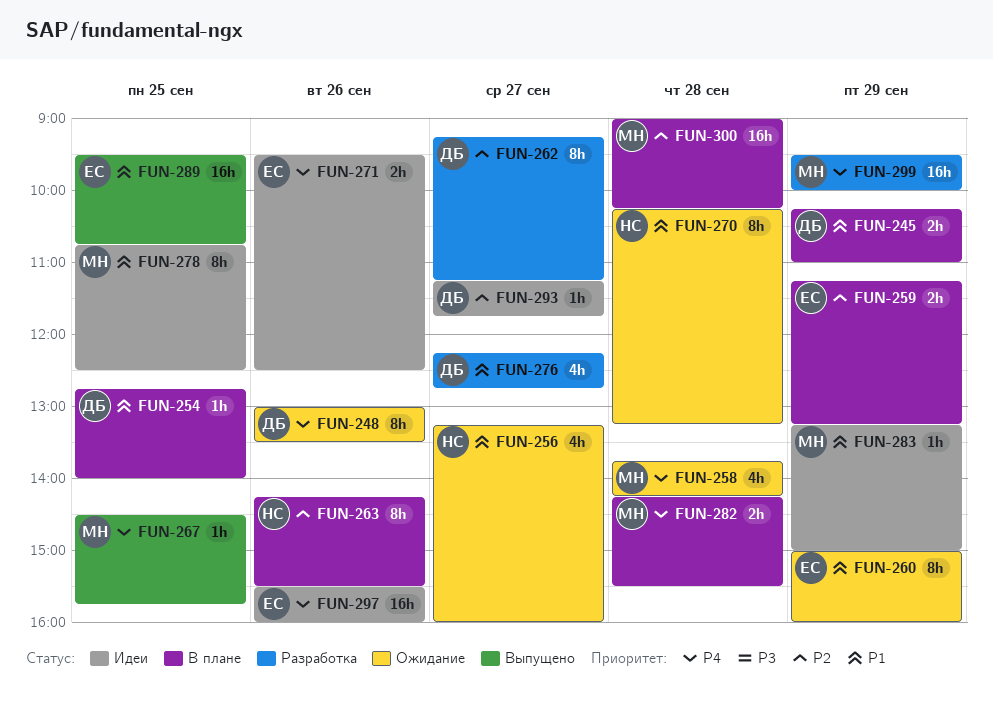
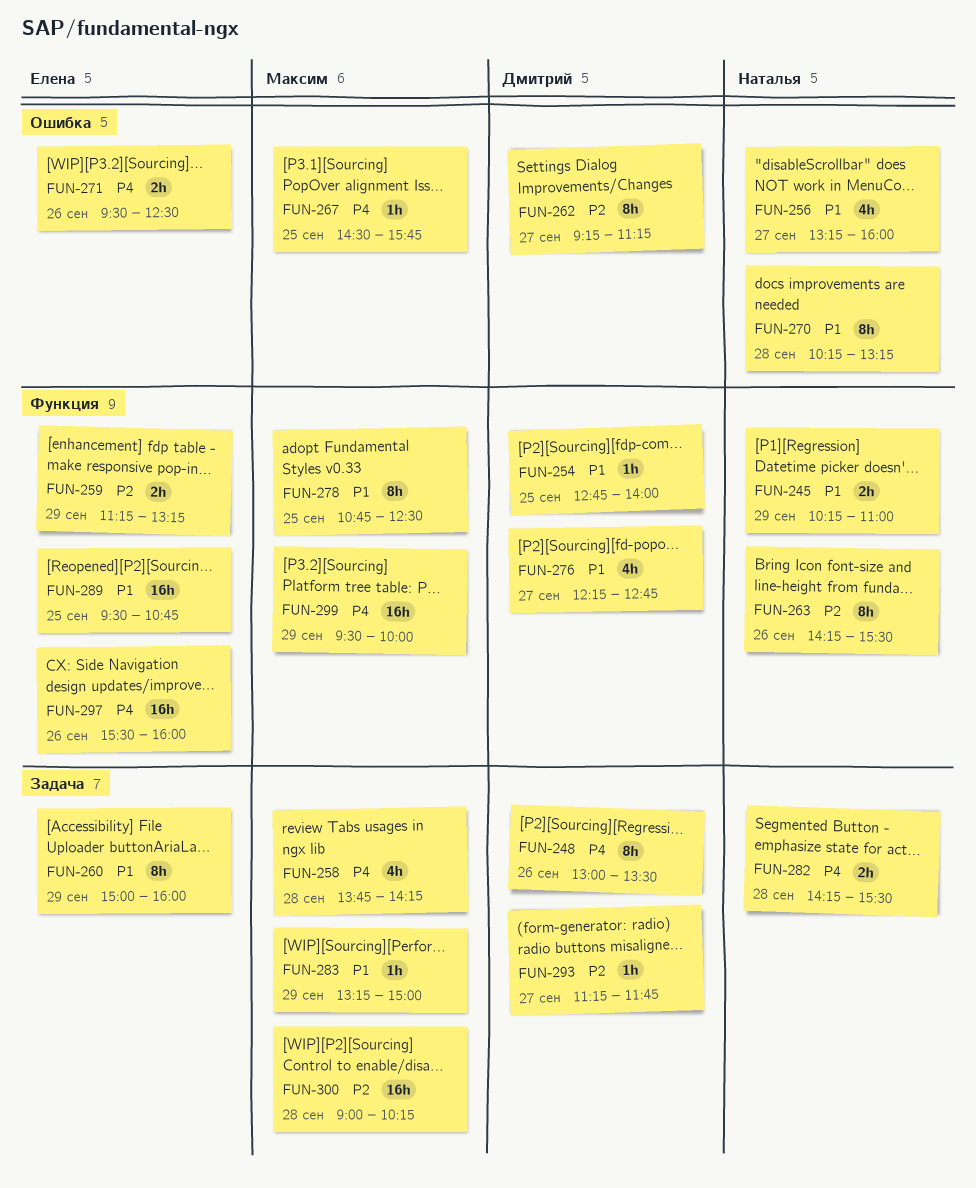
FUN-245, owner: Дмитрий -> Наталья
FUN-282, owner: Максим -> Наталья

